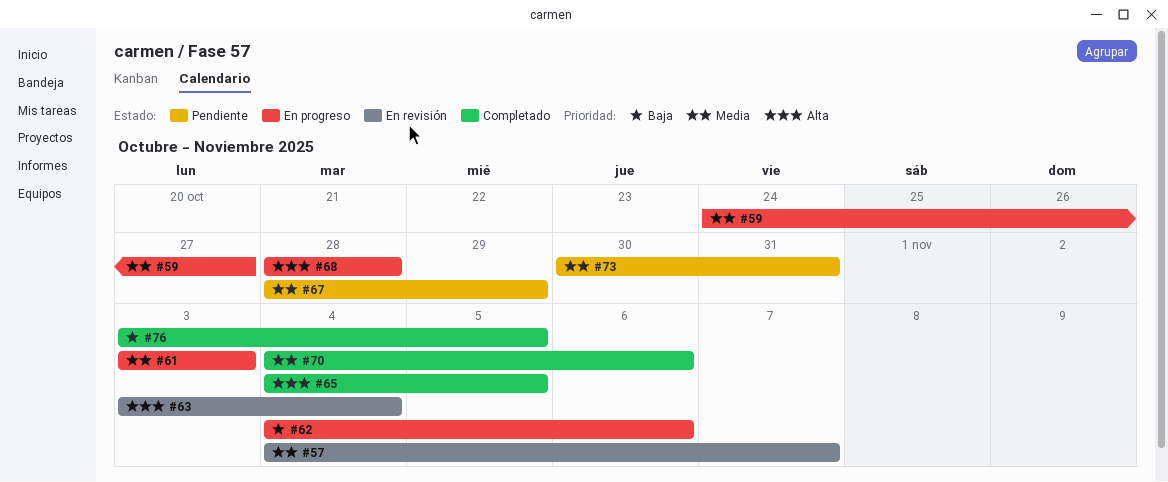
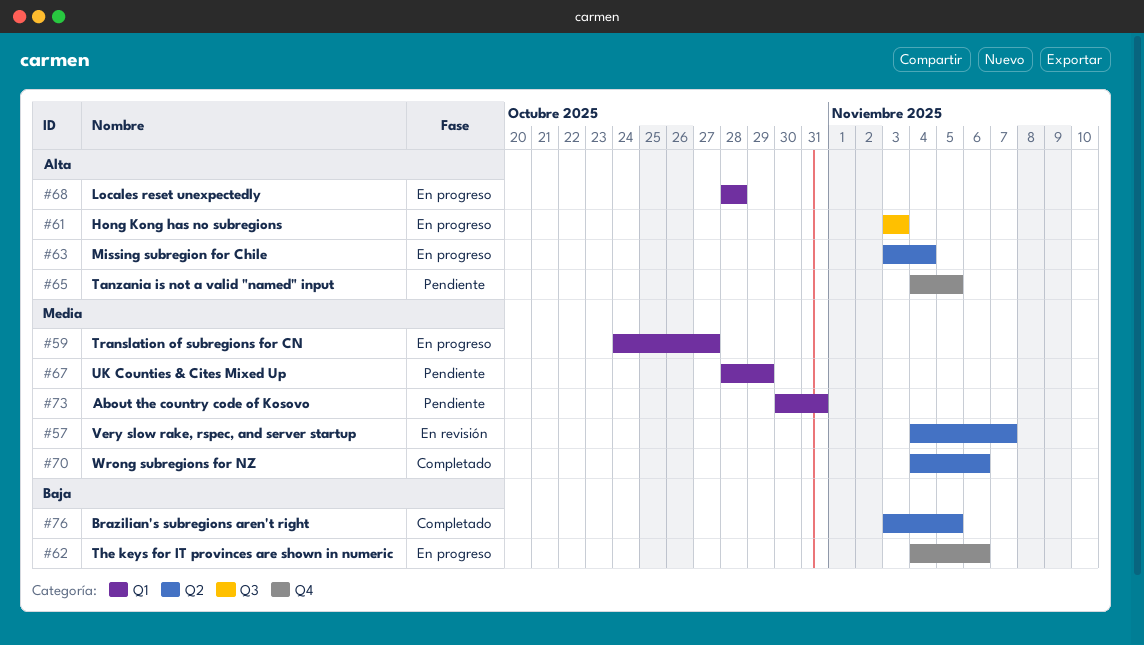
#61, priority: Media -> Alta
#63, status: En revisión -> En progreso
#65, status: Completado -> Pendiente

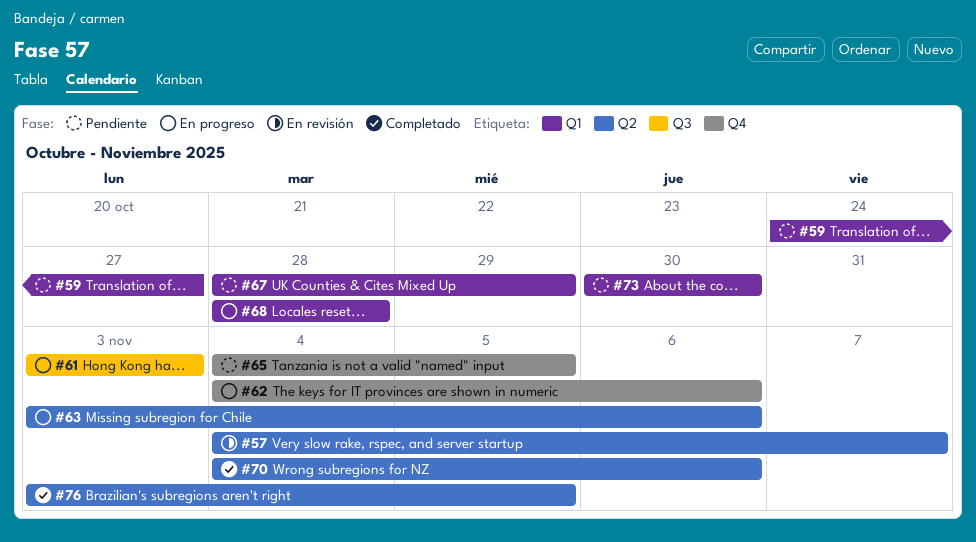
#59, status: En progreso -> Pendiente
#63, due: Nov 4 -> Nov 6
#73, due: Oct 31 -> Oct 30

